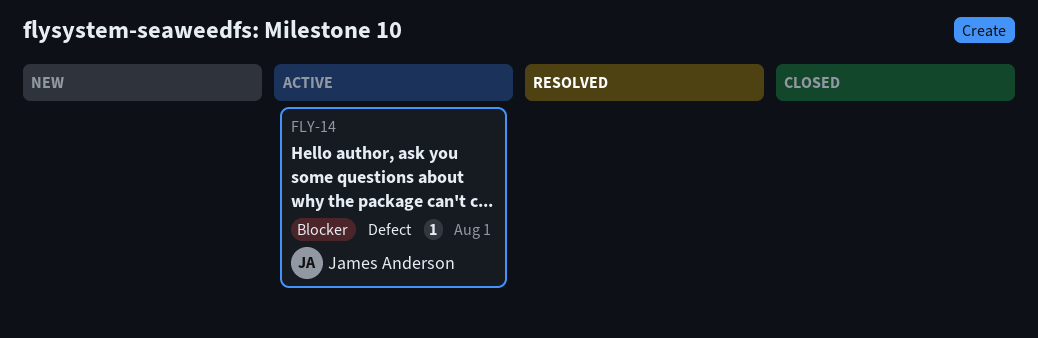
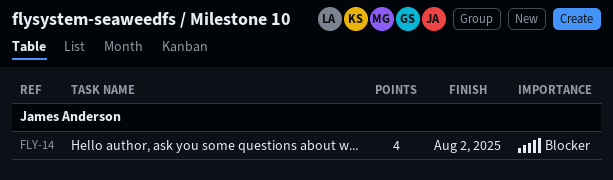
FLY-14, estimate: 1 -> 4
FLY-14, due: Aug 1 -> Aug 2

